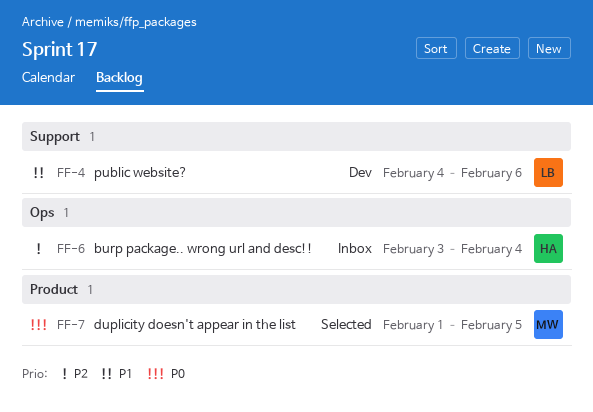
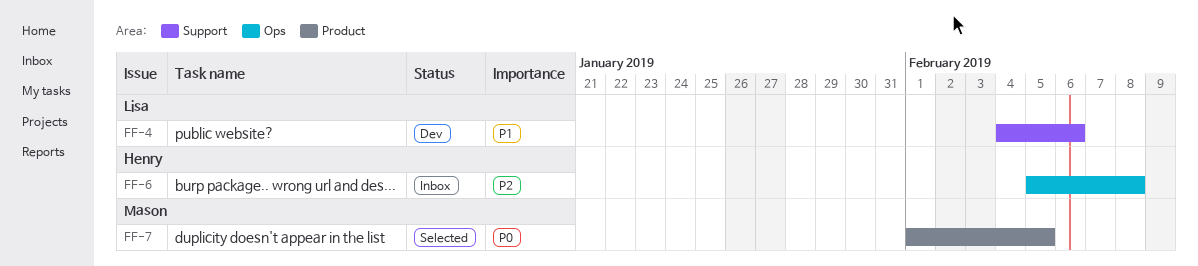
FF-6, start: Feb 3 -> Feb 5
FF-6, due: Feb 4 -> Feb 8

